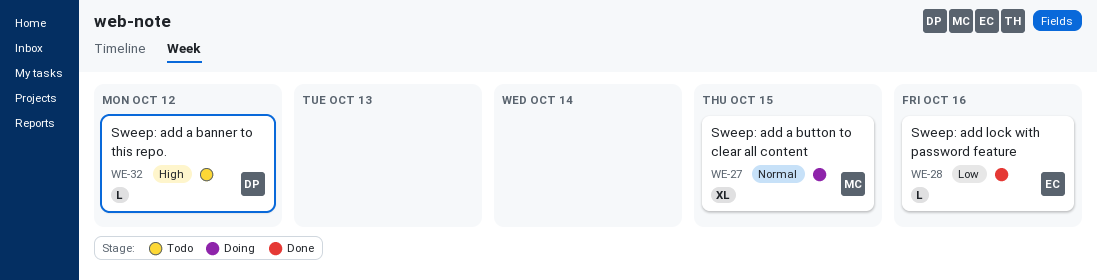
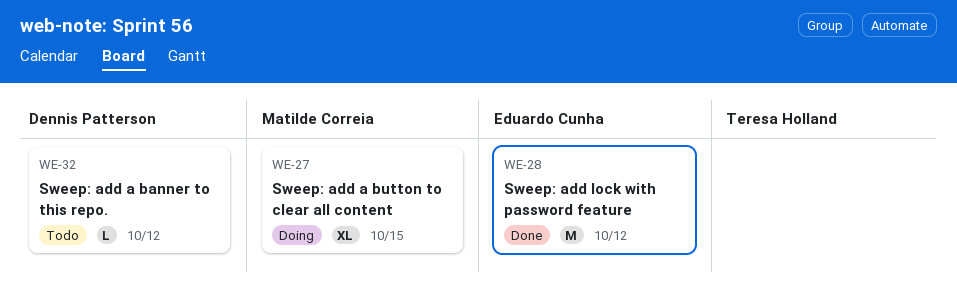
WE-28, estimate: L -> M
WE-28, due: Oct 16 -> Oct 12

